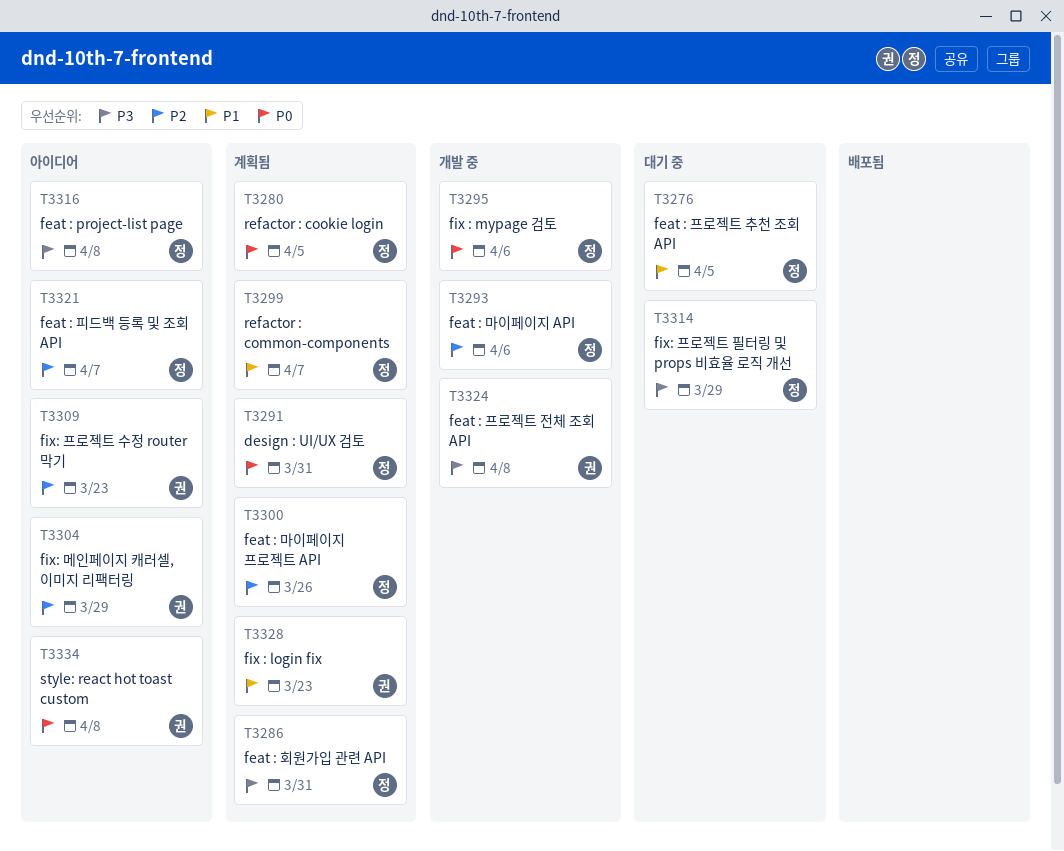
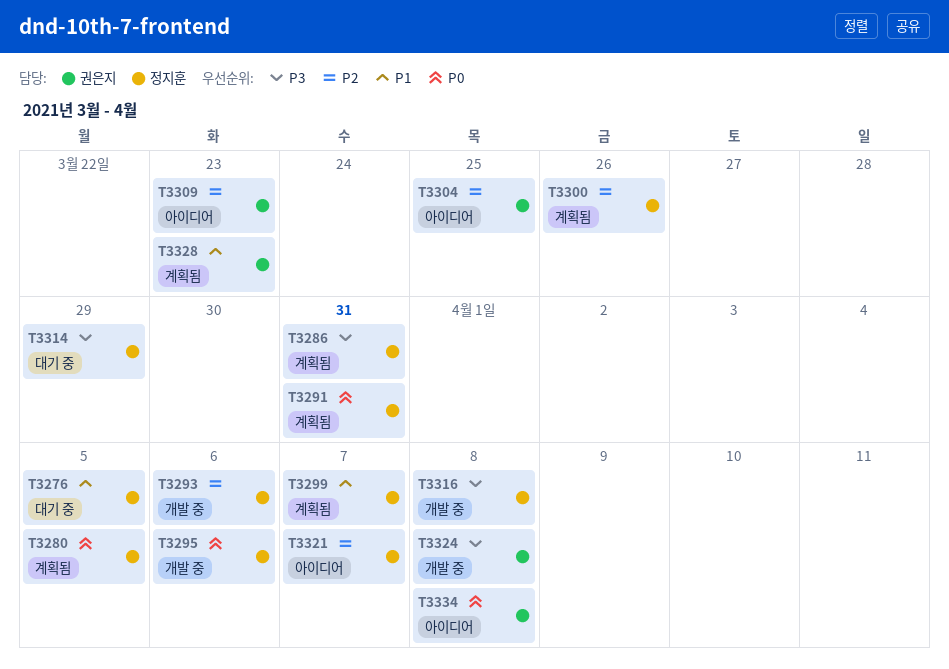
T3304, due: Mar 29 -> Mar 25
T3316, status: 아이디어 -> 개발 중

